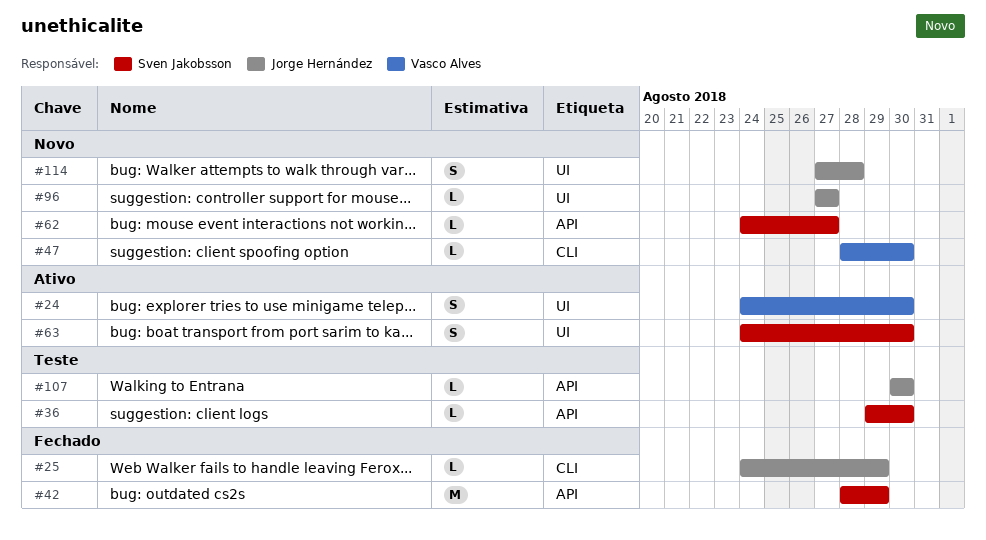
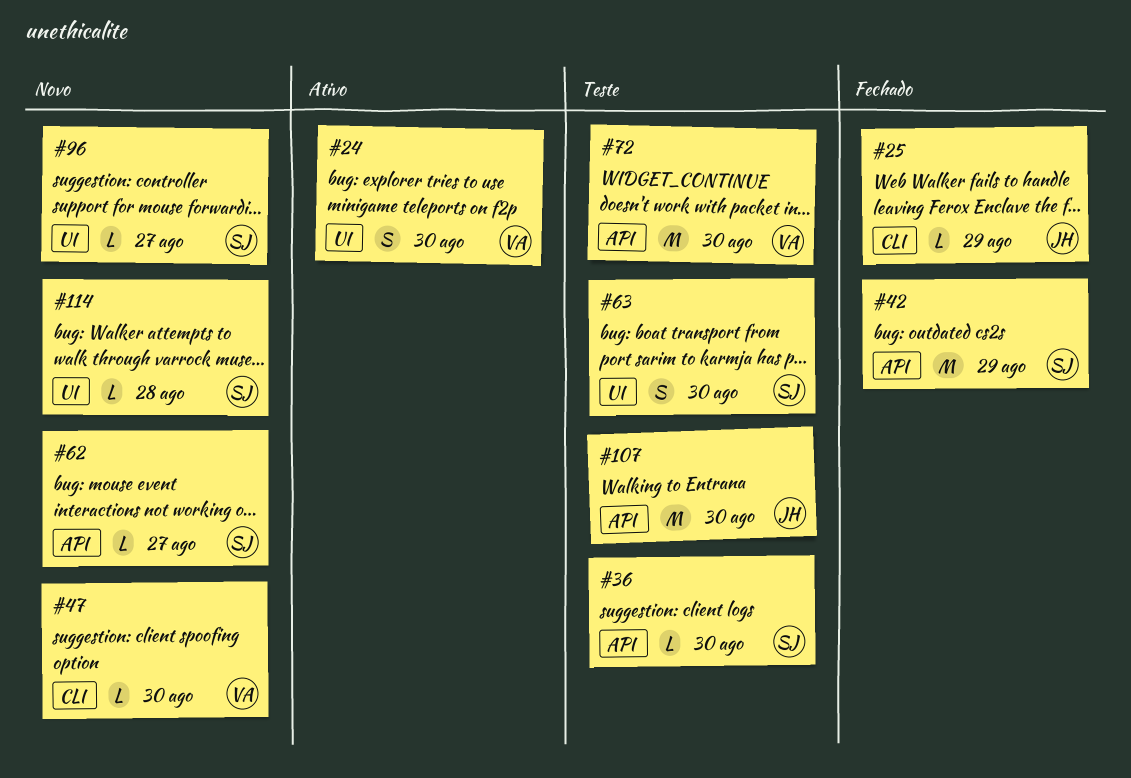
#63, status: Ativo -> Teste
#72: none -> present
#96, owner: Jorge Hernández -> Sven Jakobsson
#107, estimate: L -> M
#114, owner: Jorge Hernández -> Sven Jakobsson
#114, estimate: S -> L

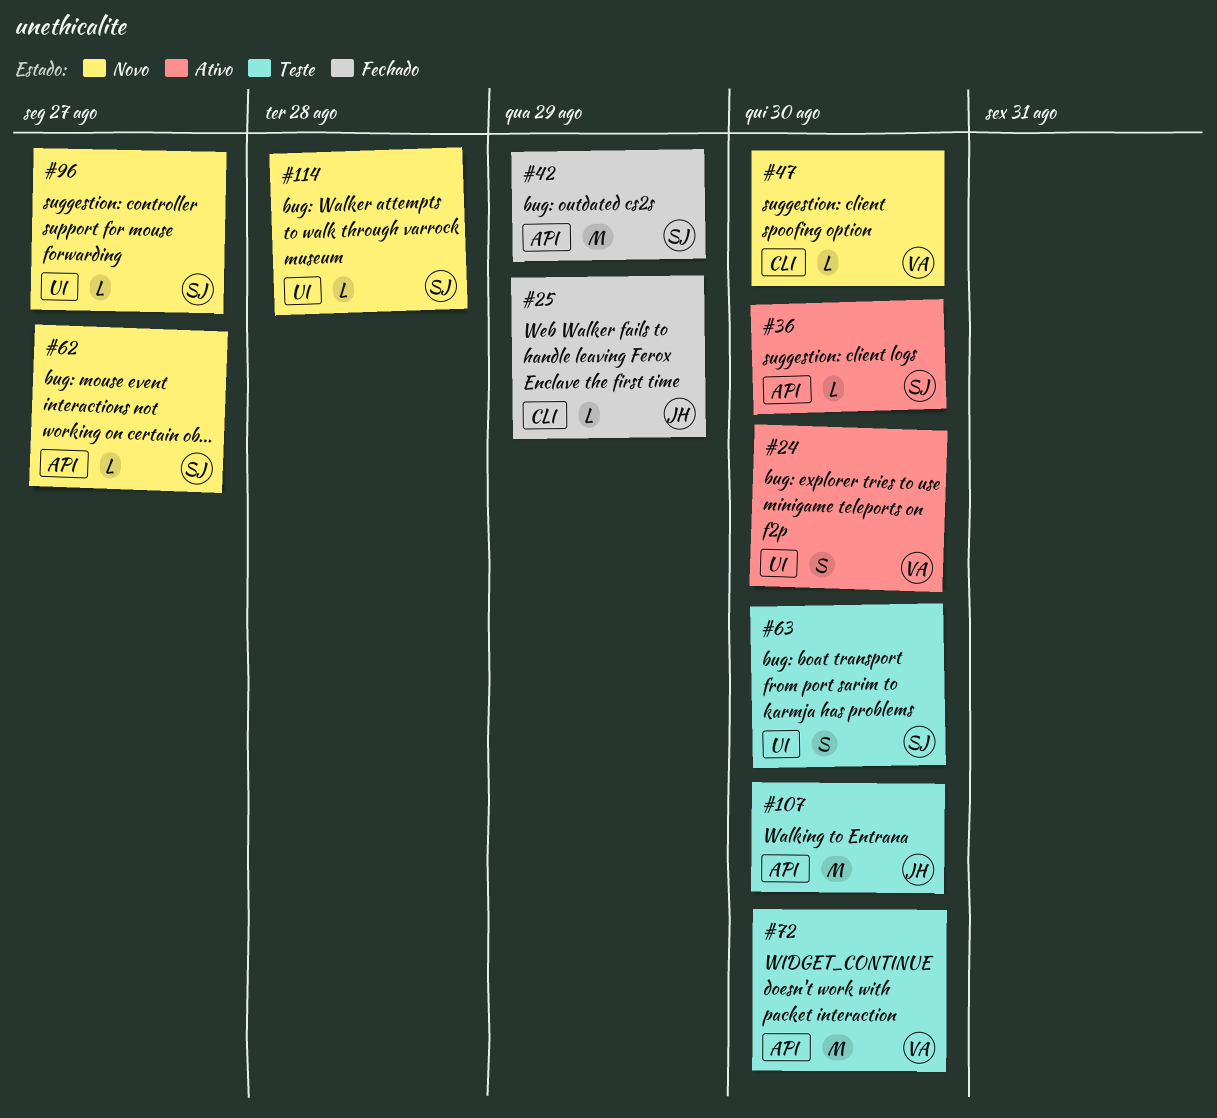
#36, status: Teste -> Ativo

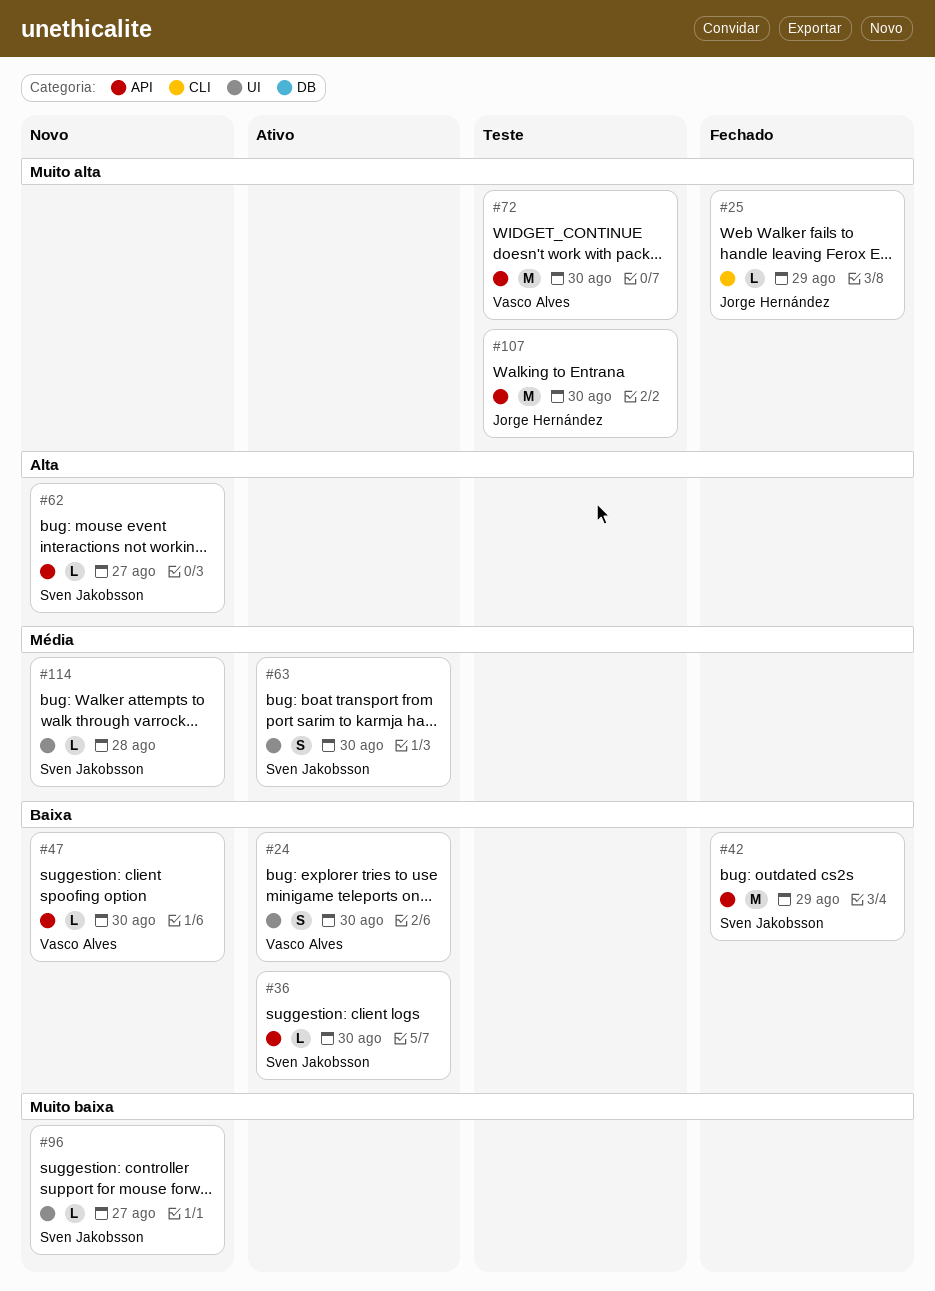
#47, label: CLI -> API
#63, status: Teste -> Ativo

